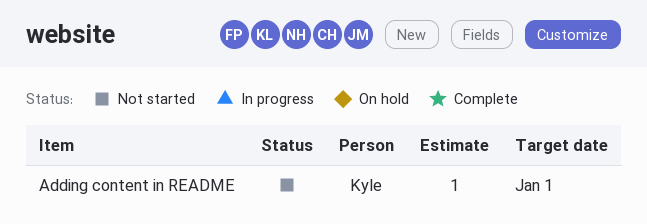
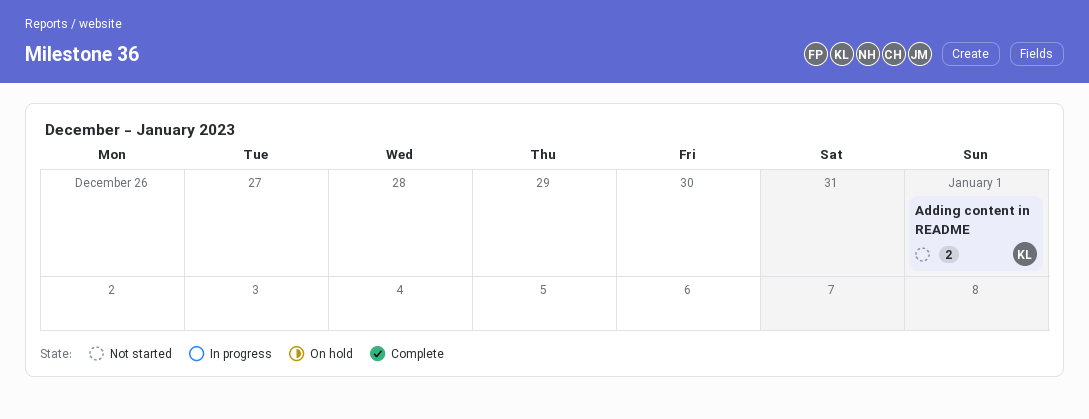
Adding content in README, estimate: 1 -> 2

